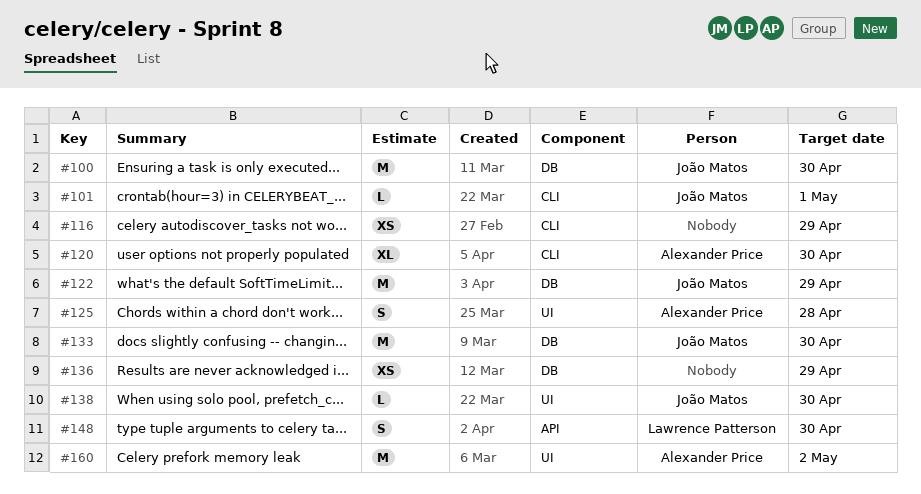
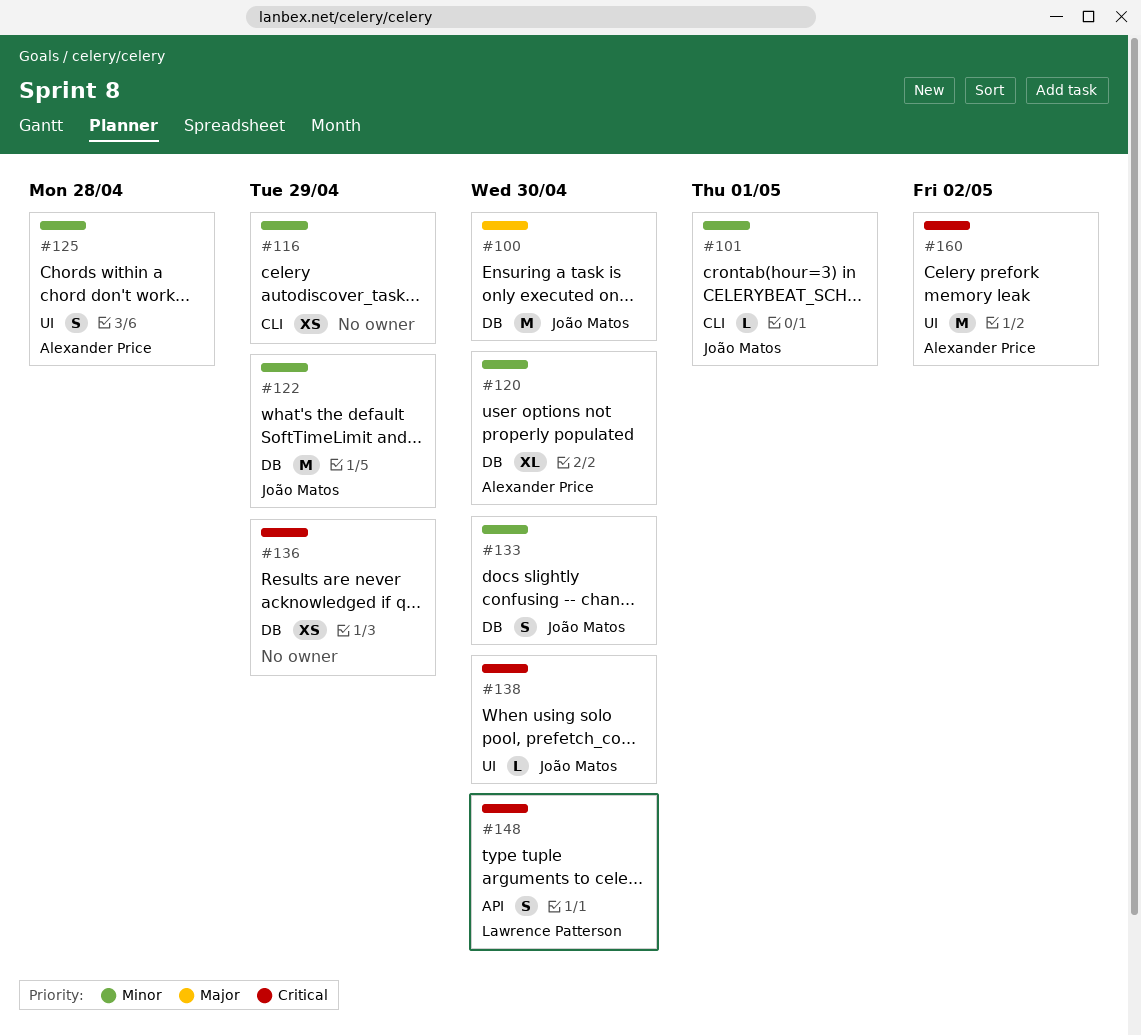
#120, label: CLI -> DB
#133, estimate: M -> S

